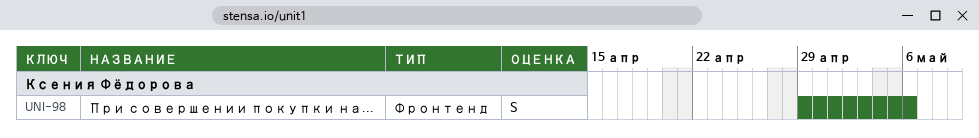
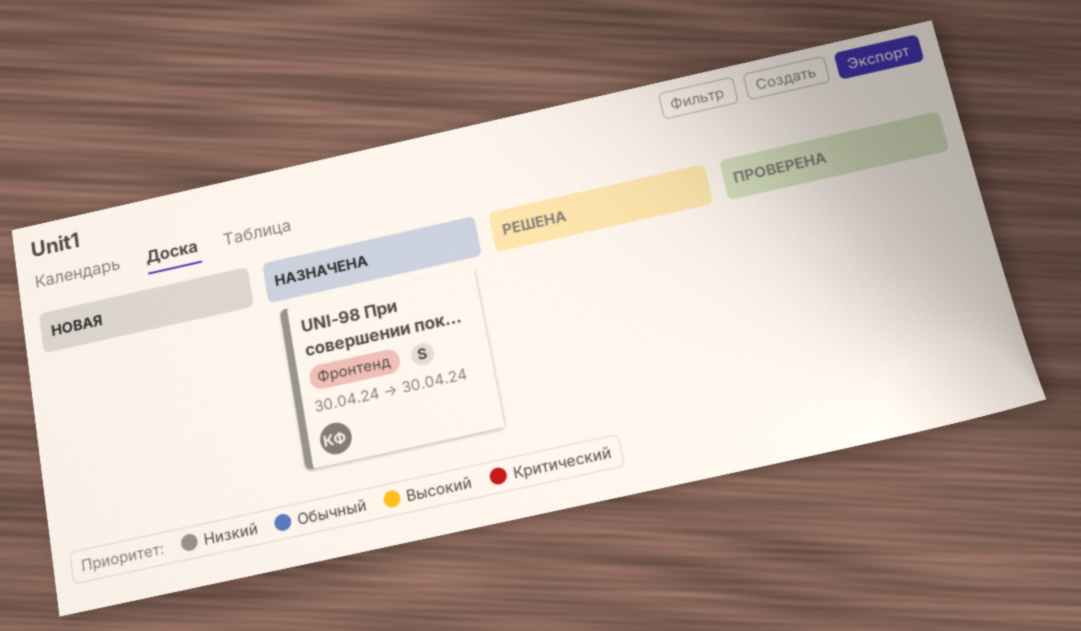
UNI-98, start: Apr 29 -> Apr 30
UNI-98, due: May 6 -> Apr 30

